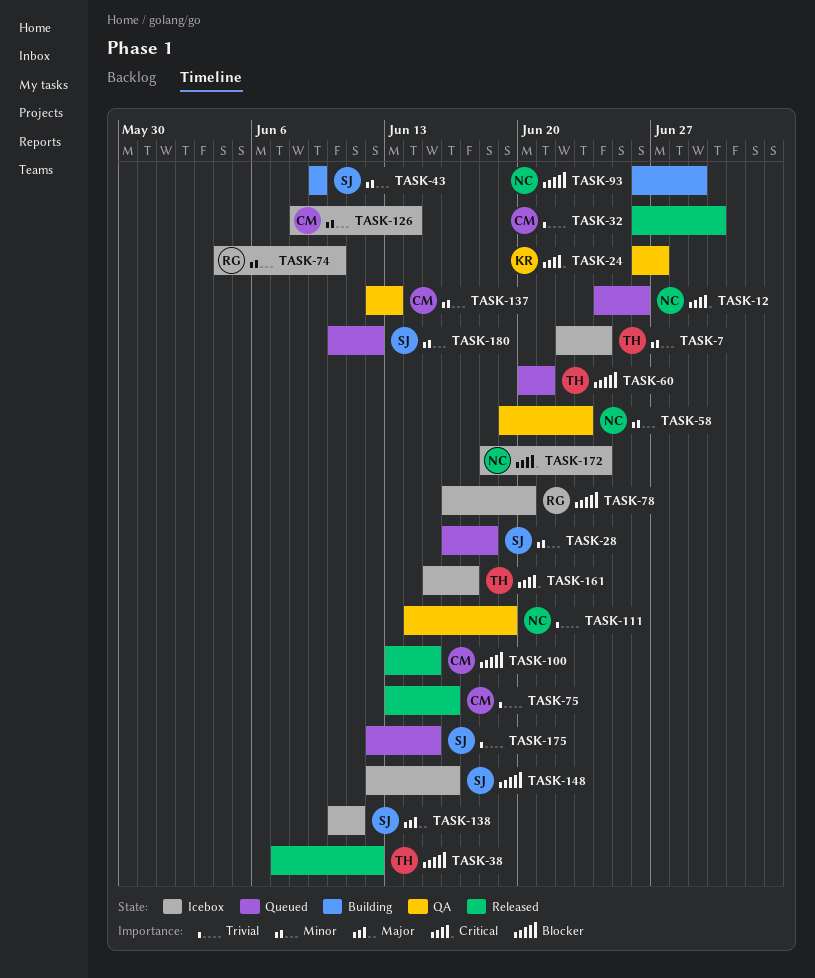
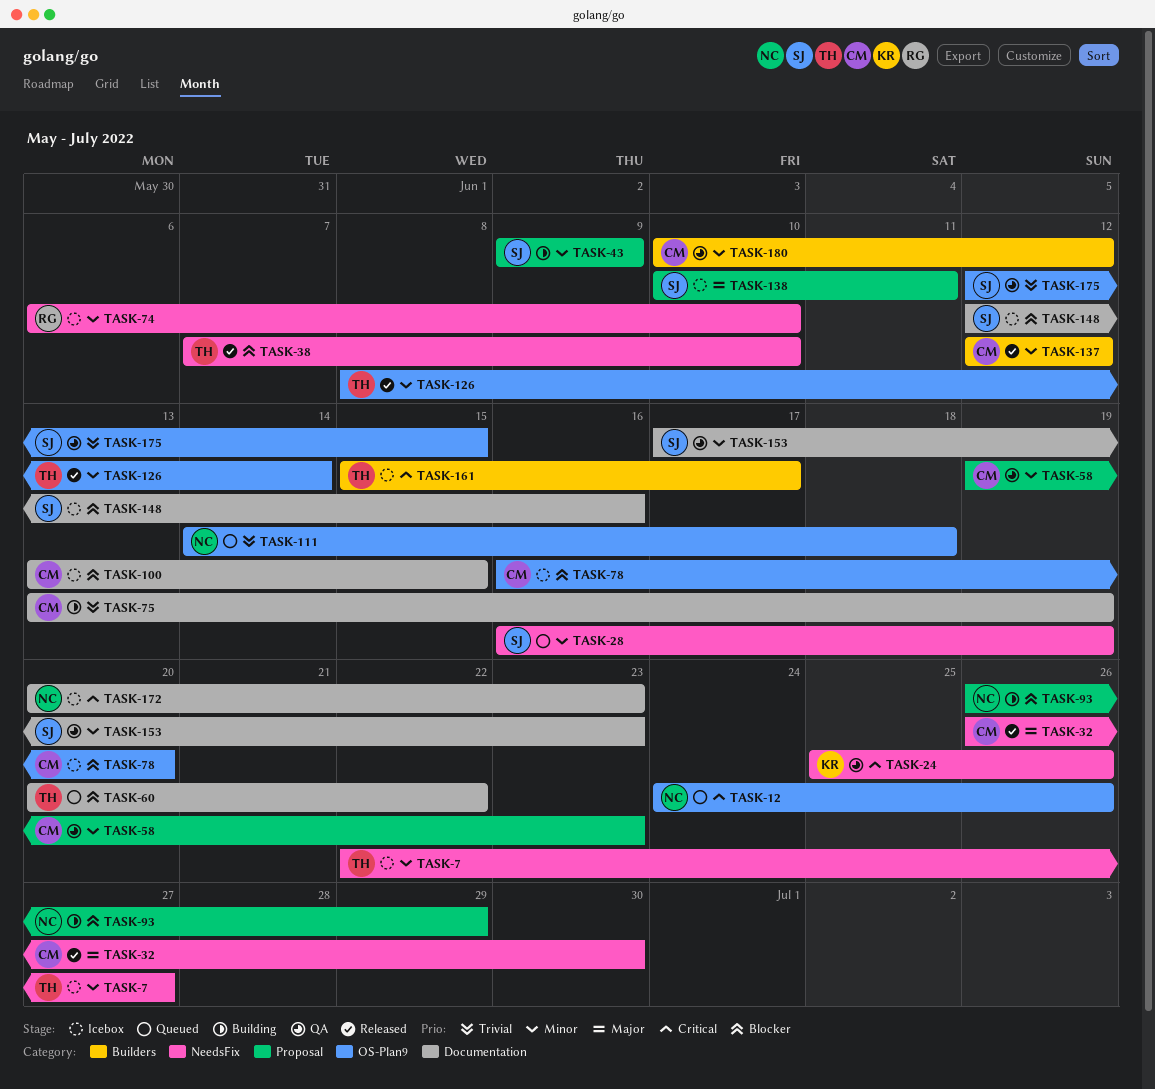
TASK-7, due: Jun 24 -> Jun 27
TASK-24, start: Jun 26 -> Jun 25
TASK-24, due: Jun 27 -> Jun 26
TASK-28, due: Jun 18 -> Jun 19
TASK-32, priority: Trivial -> Major
TASK-38, due: Jun 12 -> Jun 10
TASK-58, owner: NC -> CM
TASK-60, due: Jun 21 -> Jun 22
TASK-74, start: Jun 4 -> Jun 6
TASK-75, status: Released -> Building
TASK-75, due: Jun 16 -> Jun 19
TASK-78, owner: RG -> CM
TASK-100, status: Released -> Icebox
TASK-111, status: QA -> Queued
TASK-111, due: Jun 19 -> Jun 18
TASK-126, status: Icebox -> Released
TASK-126, owner: CM -> TH
TASK-137, status: QA -> Released
TASK-137, due: Jun 13 -> Jun 12
TASK-153: none -> present
TASK-172, start: Jun 18 -> Jun 20
TASK-172, due: Jun 24 -> Jun 23
TASK-175, status: Queued -> QA
TASK-180, status: Queued -> QA
TASK-180, owner: SJ -> CM

